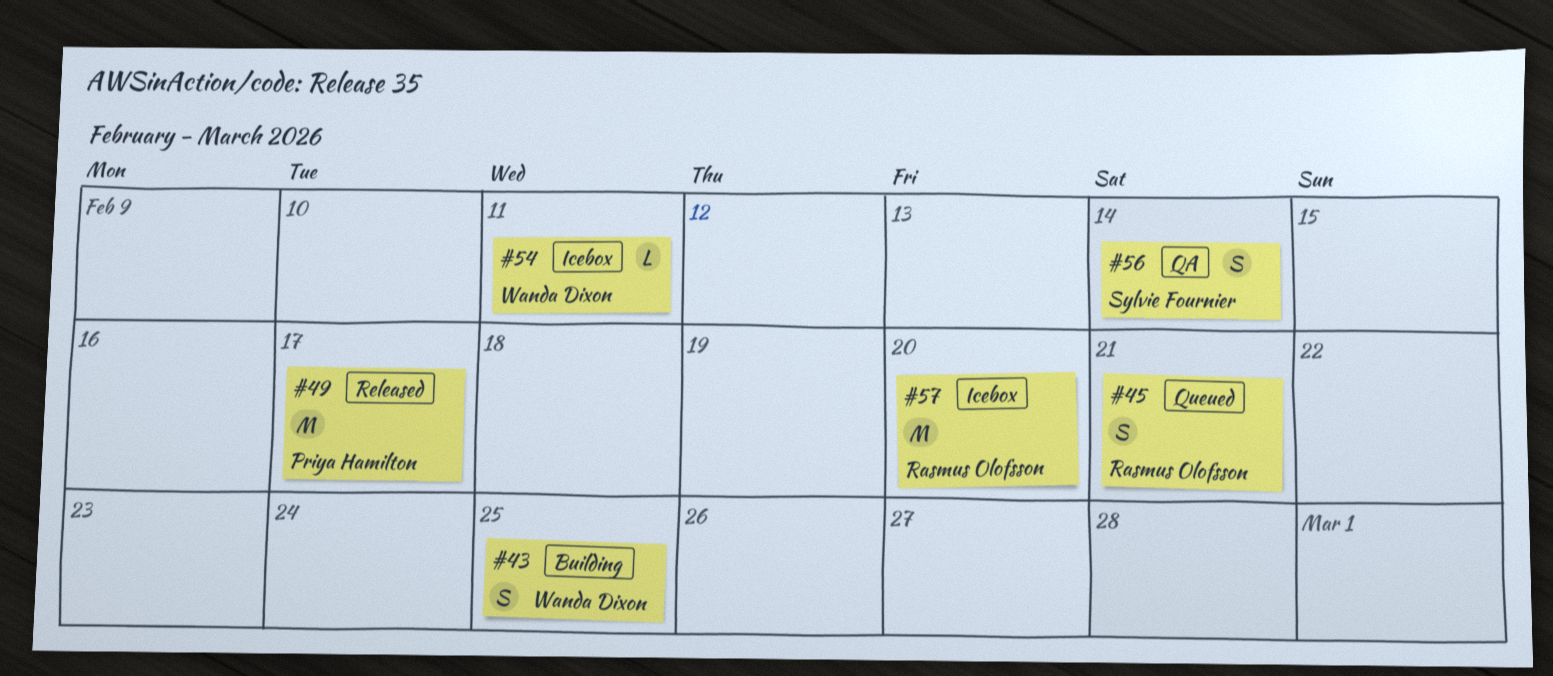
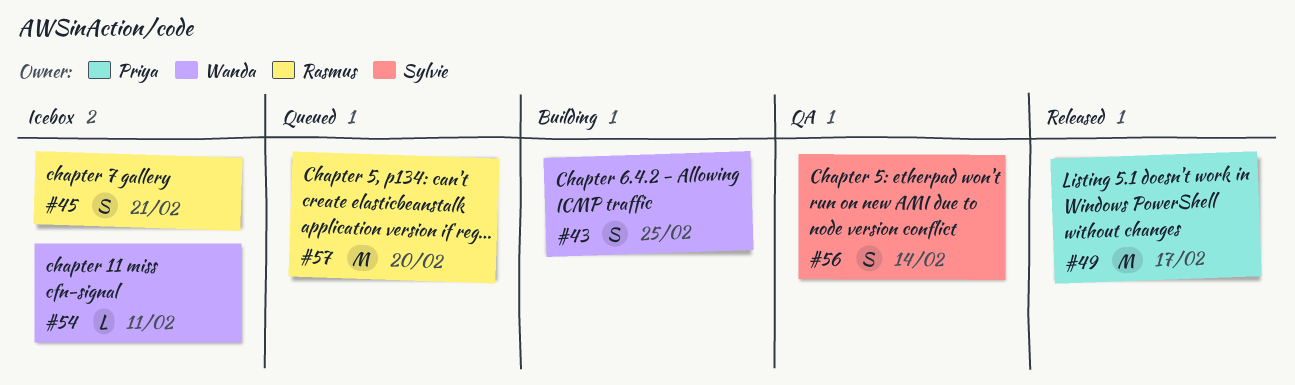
#45, status: Queued -> Icebox
#57, status: Icebox -> Queued

